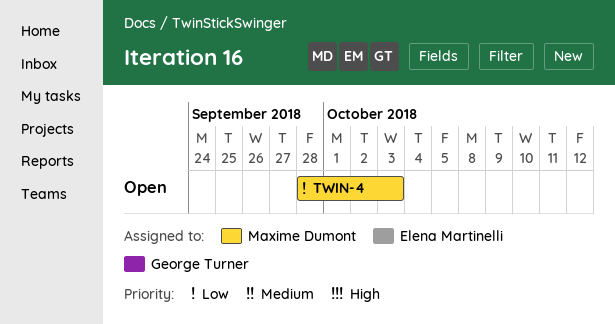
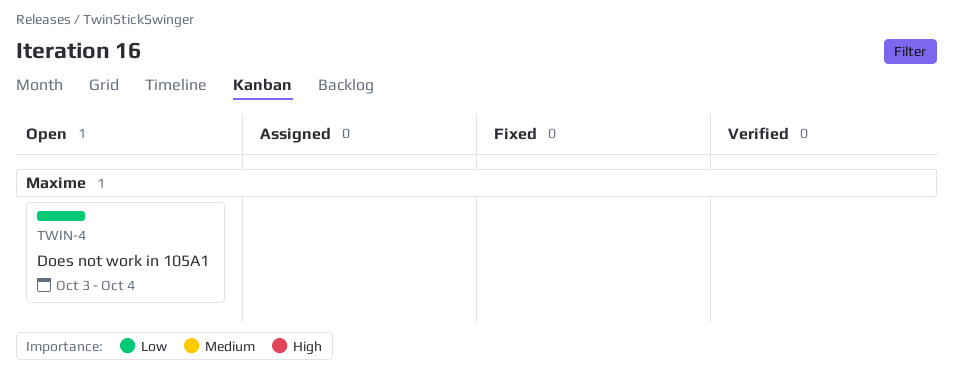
TWIN-4, start: Sep 28 -> Oct 3
TWIN-4, due: Oct 3 -> Oct 4

